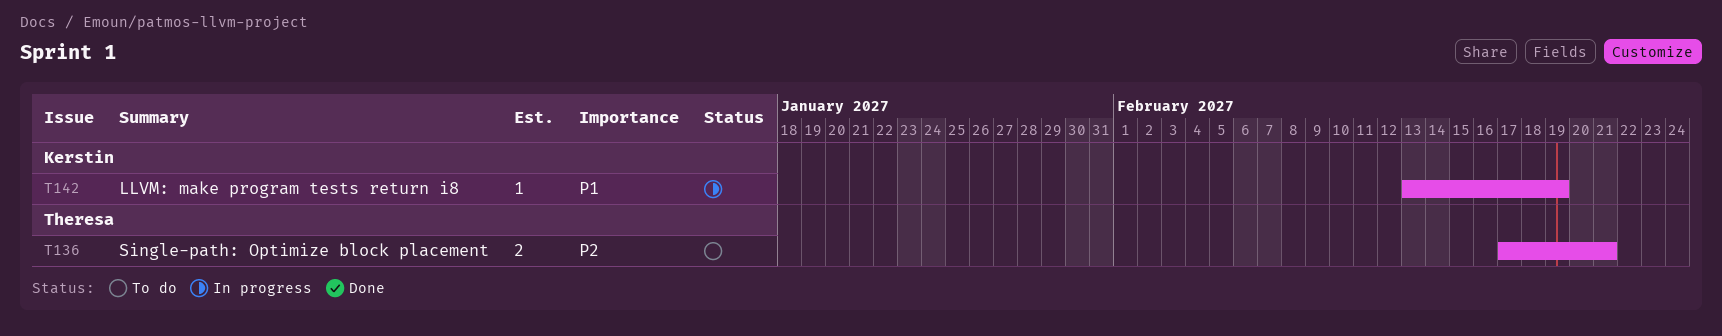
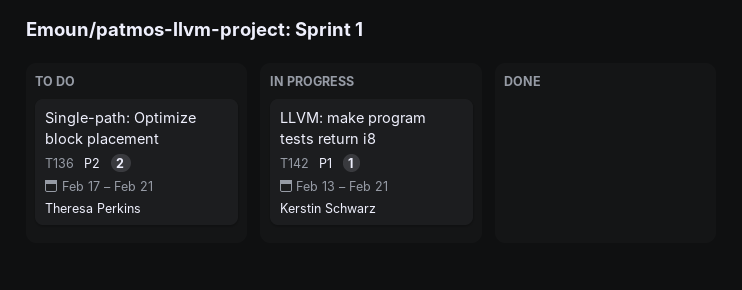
T142, due: Feb 19 -> Feb 21

